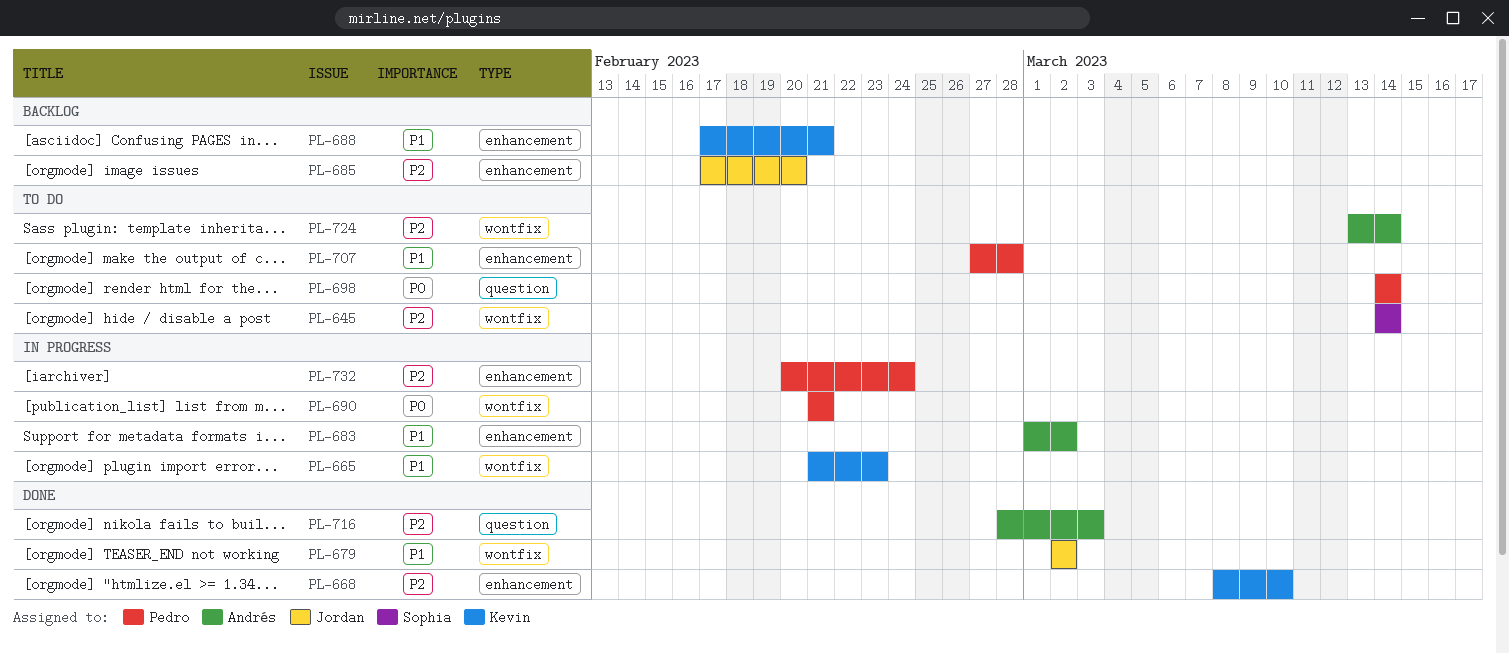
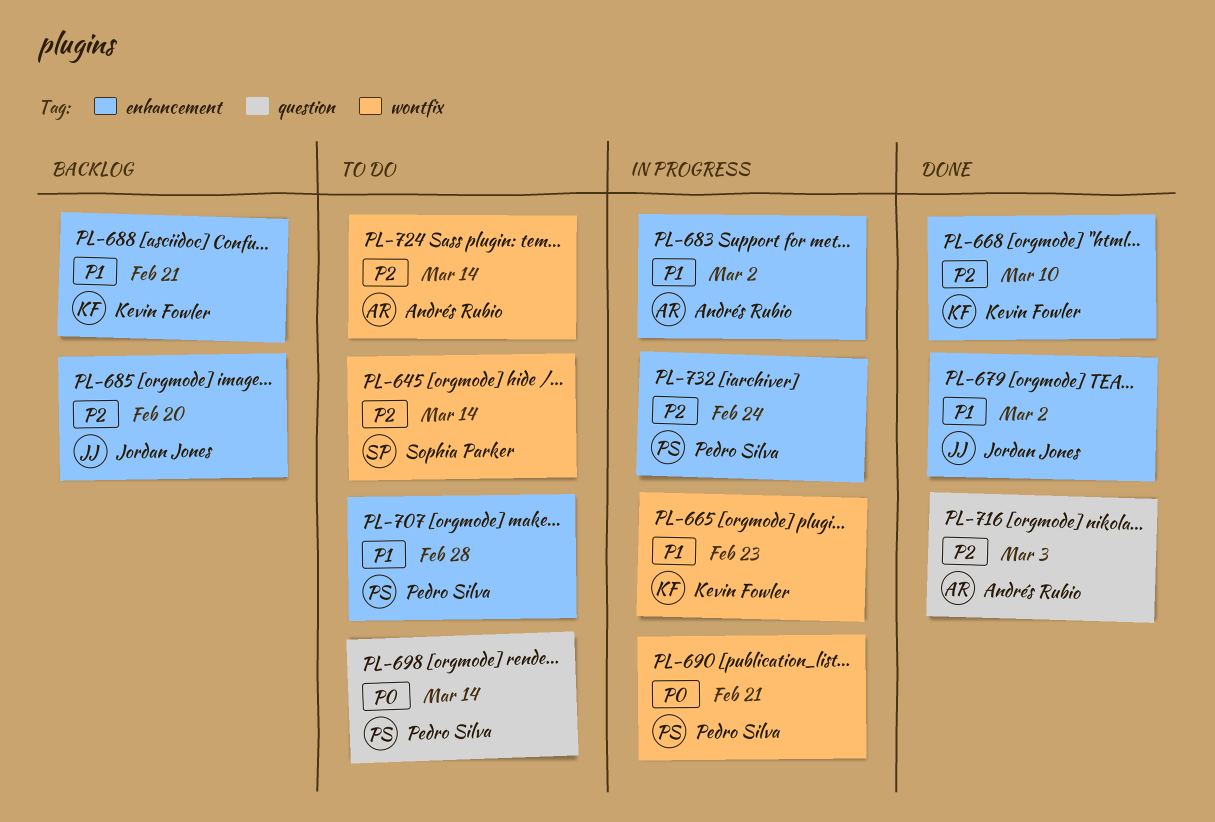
PL-679, label: wontfix -> enhancement

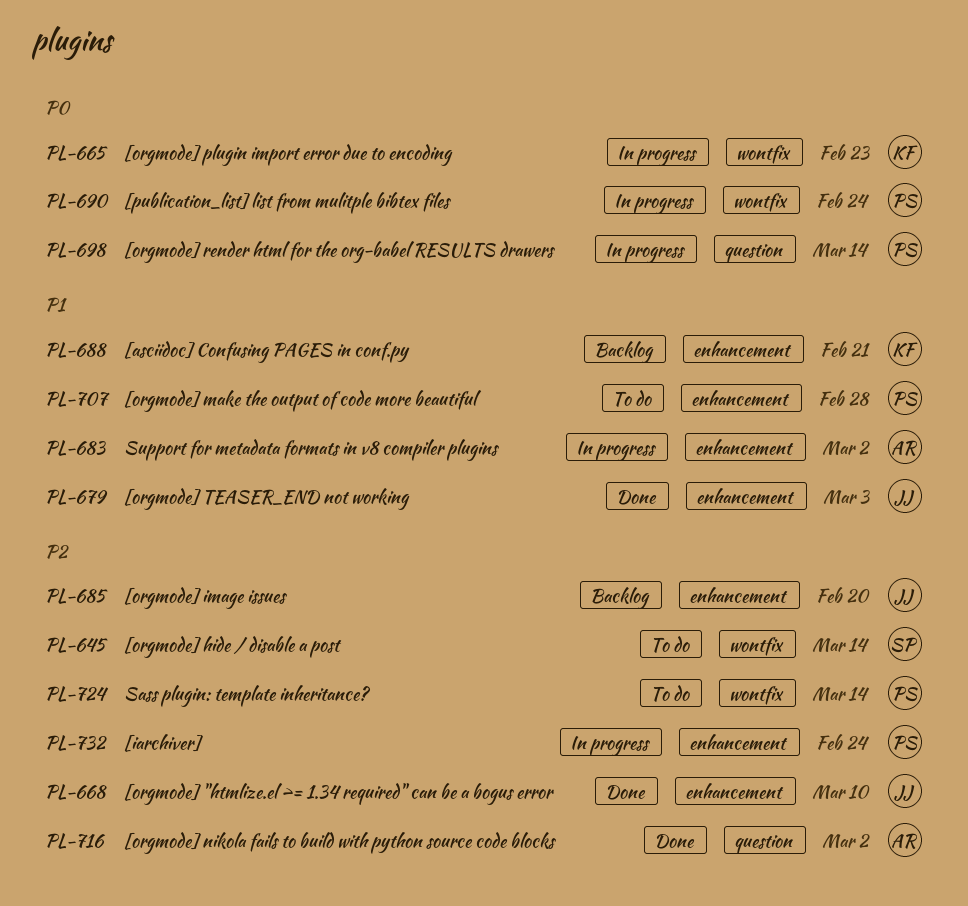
PL-665, priority: P1 -> P0
PL-668, owner: Kevin Fowler -> Jordan Jones
PL-679, due: Mar 2 -> Mar 3
PL-690, due: Feb 21 -> Feb 24
PL-698, status: To do -> In progress
PL-716, due: Mar 3 -> Mar 2
PL-724, owner: Andrés Rubio -> Pedro Silva

